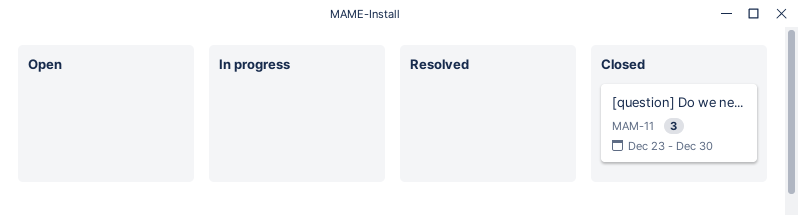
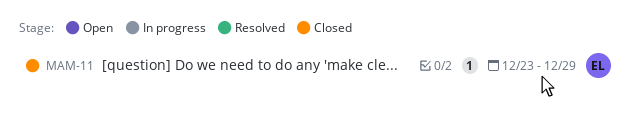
MAM-11, estimate: 3 -> 1
MAM-11, due: Dec 30 -> Dec 29

